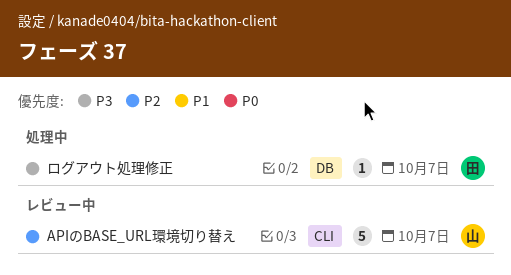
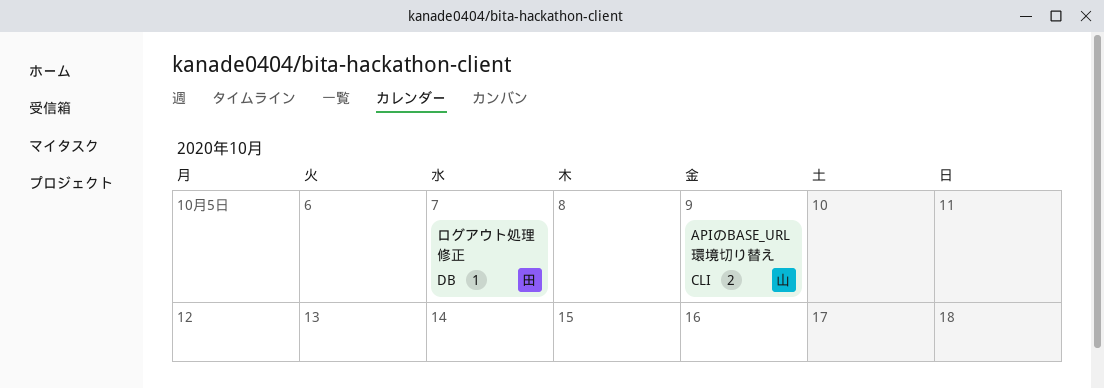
APIのBASE_URL環境切り替え, estimate: 5 -> 2
APIのBASE_URL環境切り替え, due: Oct 7 -> Oct 9

